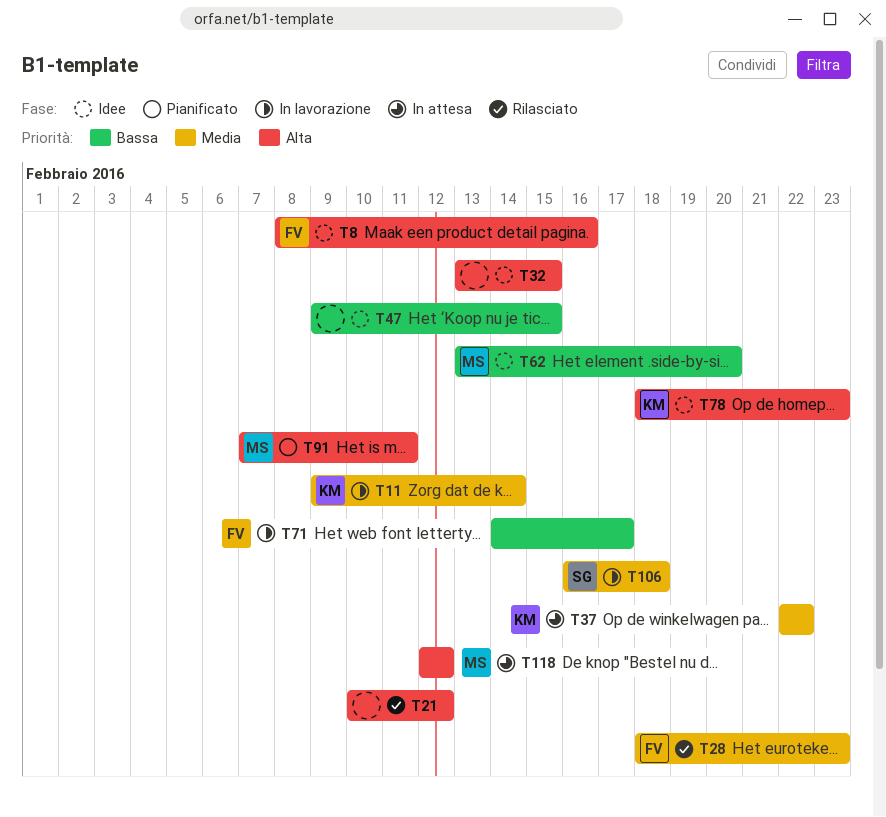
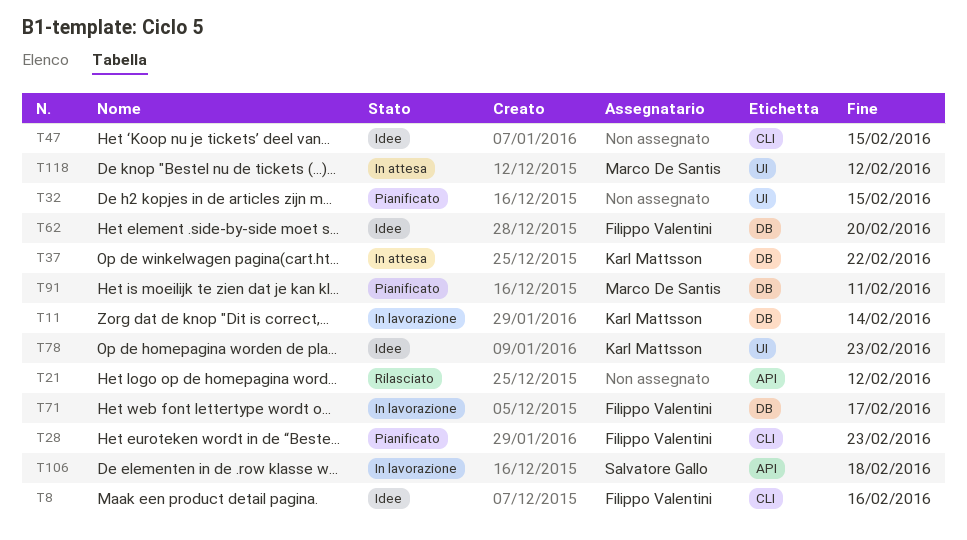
T28, status: Rilasciato -> Pianificato
T32, status: Idee -> Pianificato
T62, owner: Marco De Santis -> Filippo Valentini

